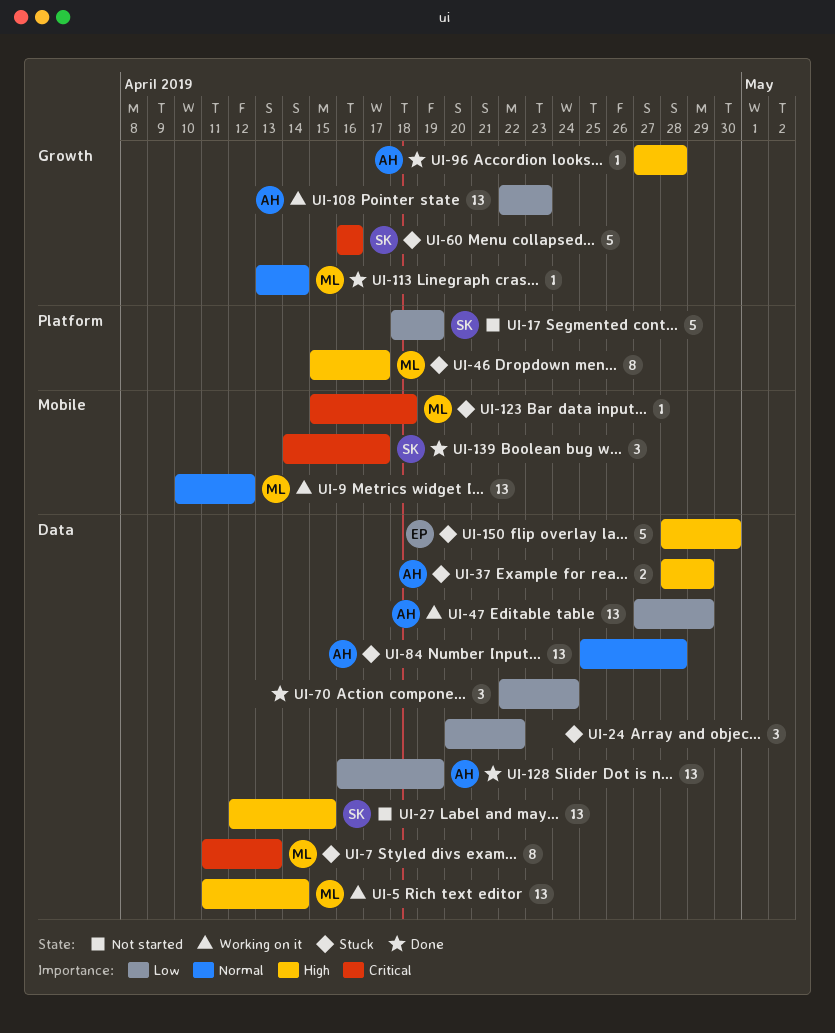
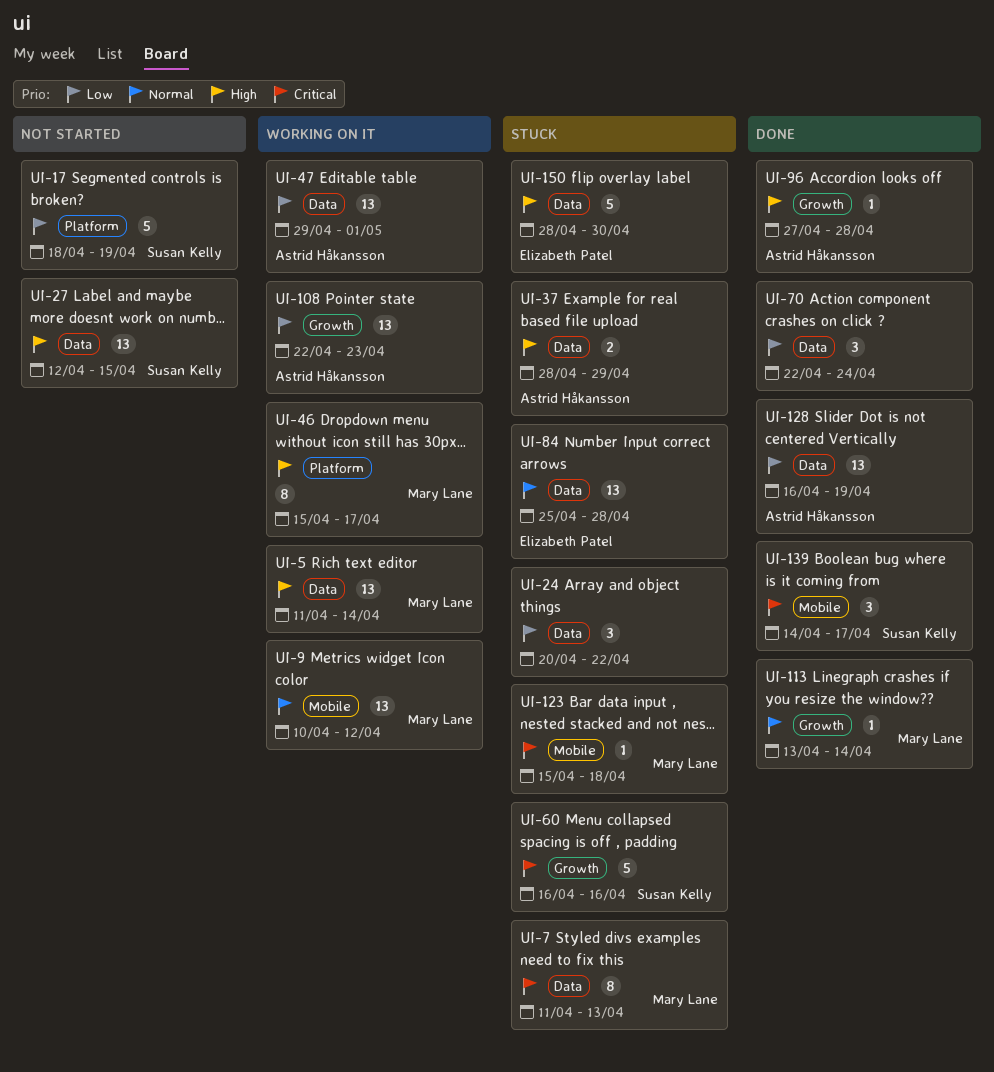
UI-46, status: Stuck -> Working on it
UI-47, start: Apr 27 -> Apr 29
UI-47, due: Apr 29 -> May 1
UI-84, owner: Astrid Håkansson -> Elizabeth Patel

